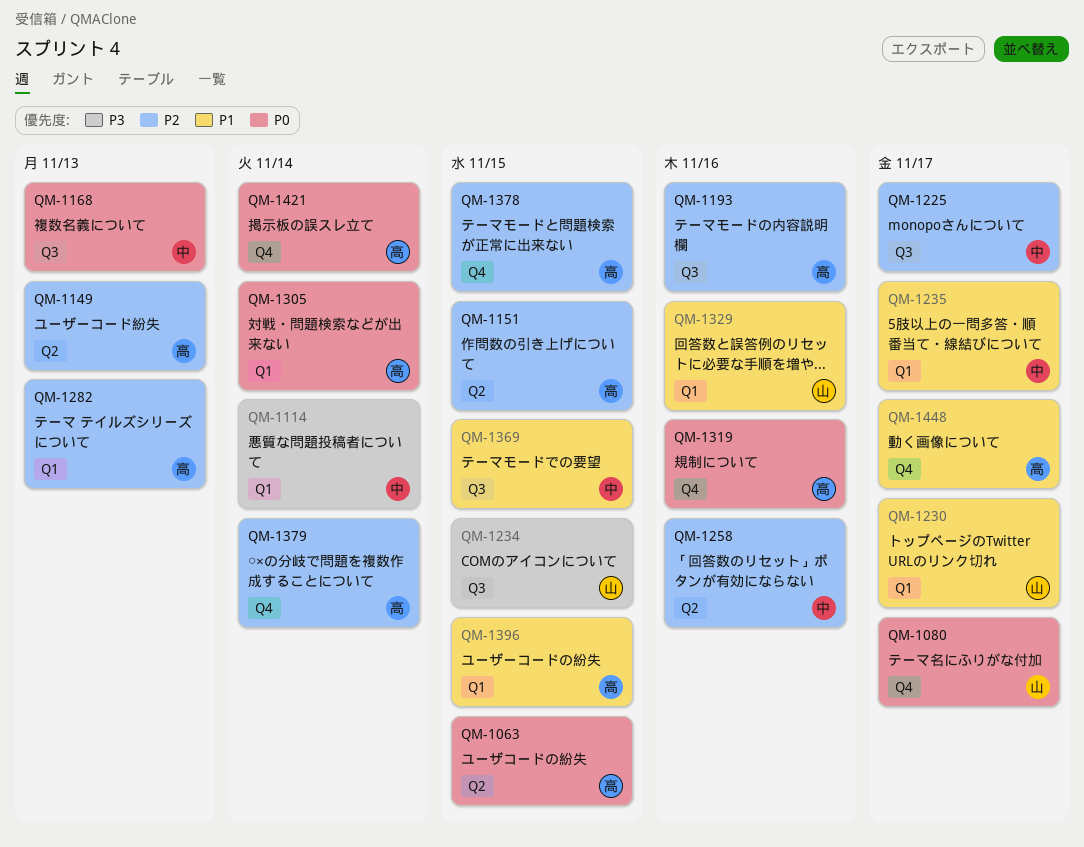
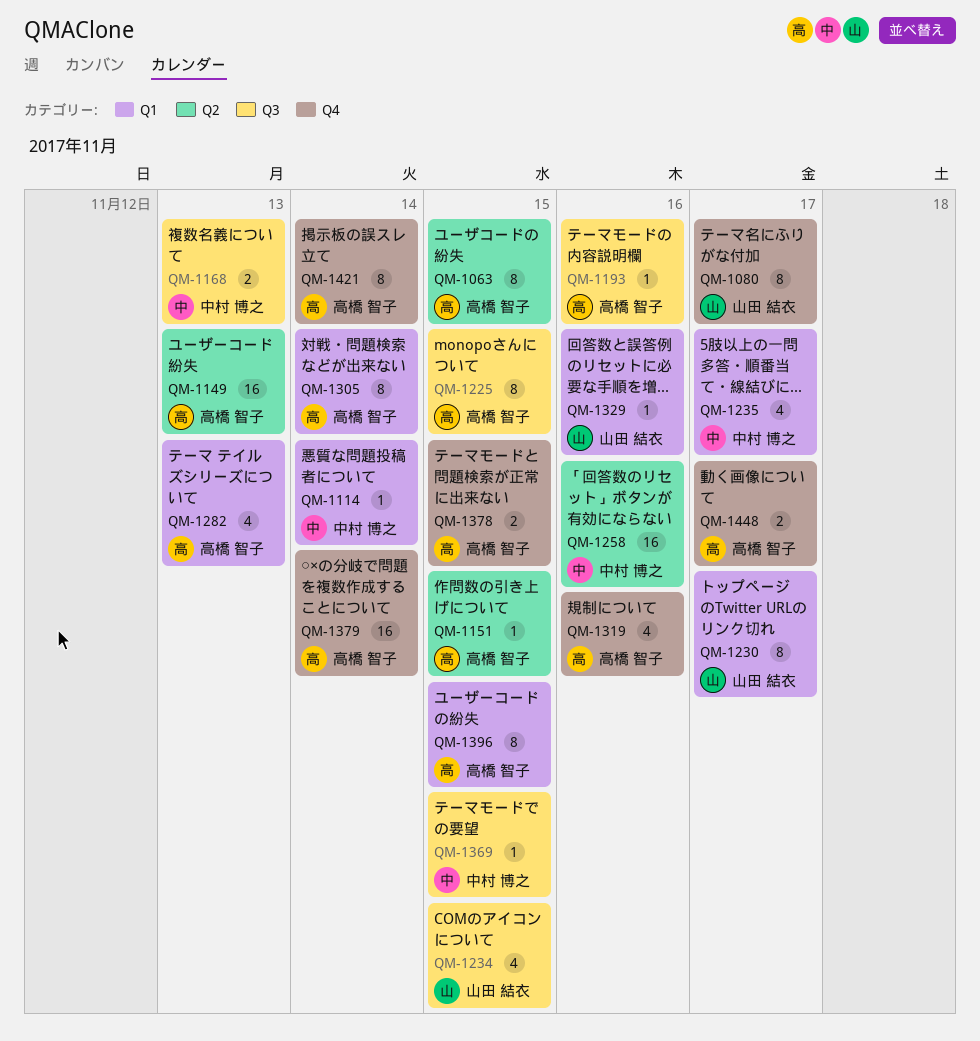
QM-1225, owner: 中村 博之 -> 高橋 智子
QM-1225, due: Nov 17 -> Nov 15

